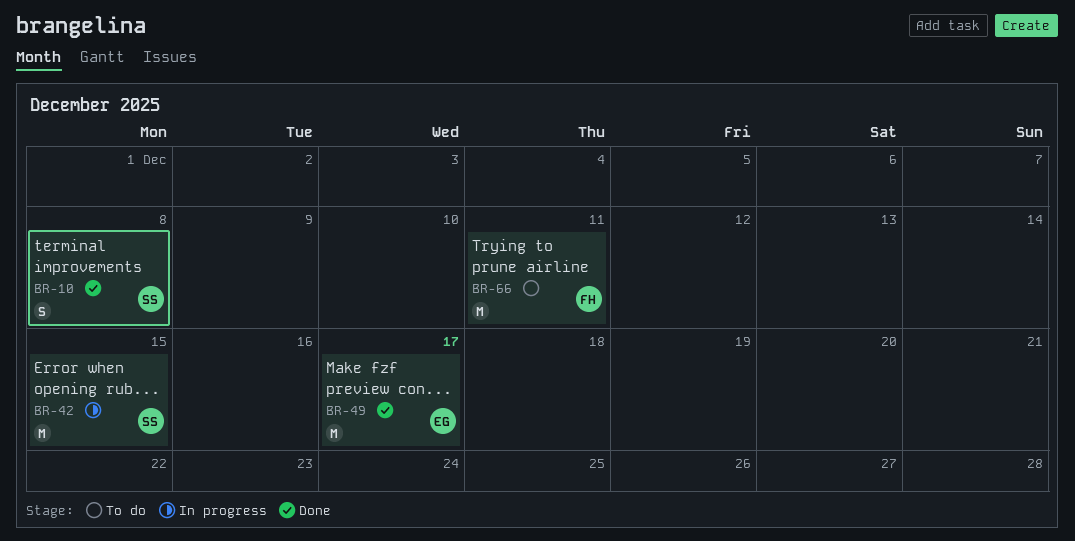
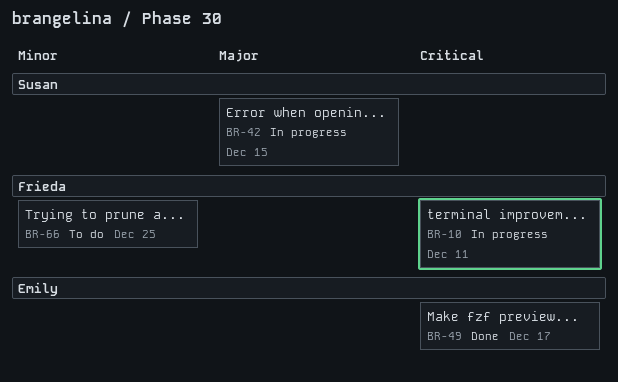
BR-10, status: Done -> In progress
BR-10, owner: Susan -> Frieda
BR-10, due: Dec 8 -> Dec 11
BR-66, due: Dec 11 -> Dec 25

